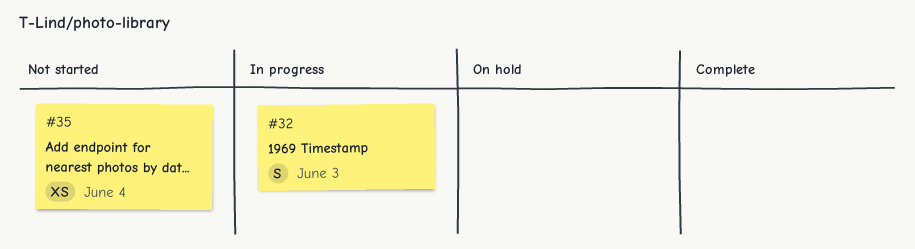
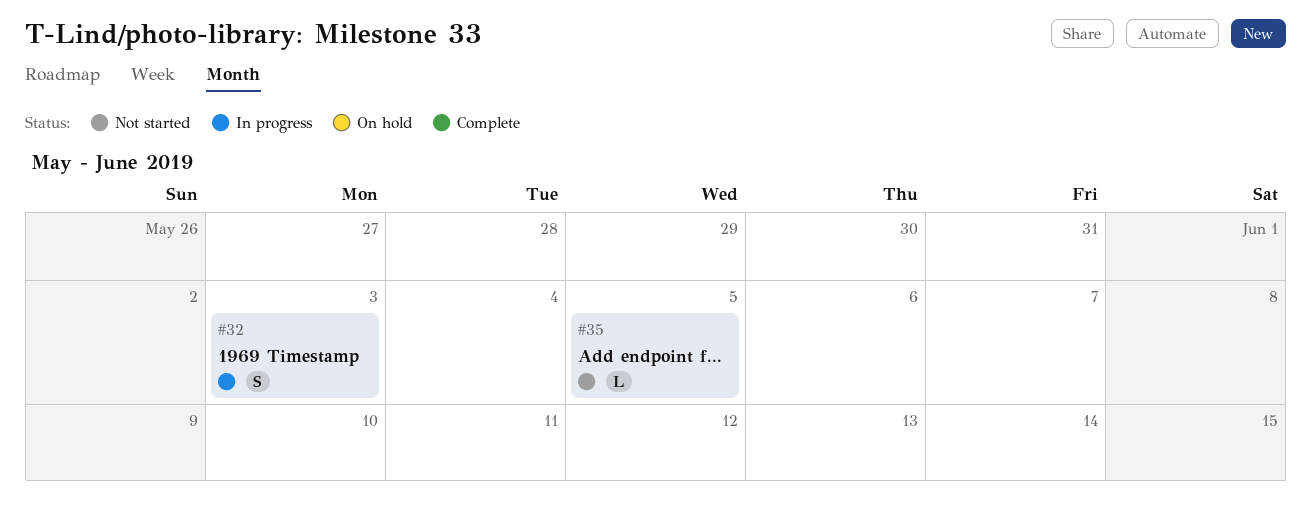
#35, estimate: XS -> L
#35, due: Jun 4 -> Jun 5

